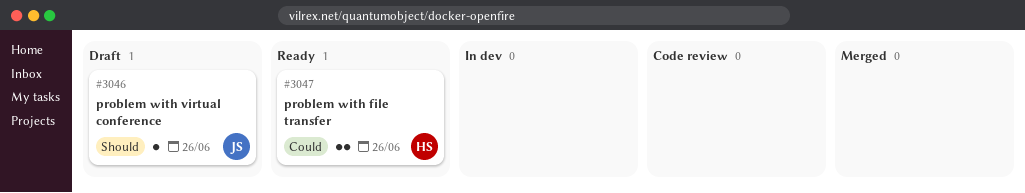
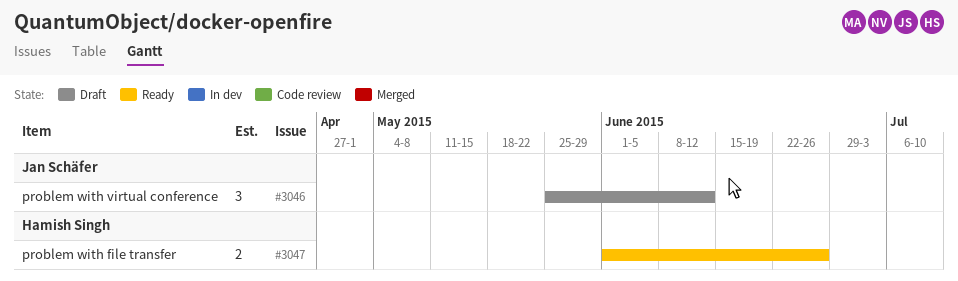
#3046, estimate: 1 -> 3
#3046, due: Jun 26 -> Jun 12

